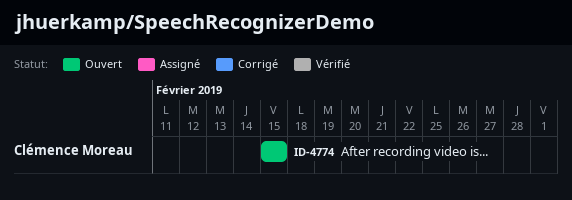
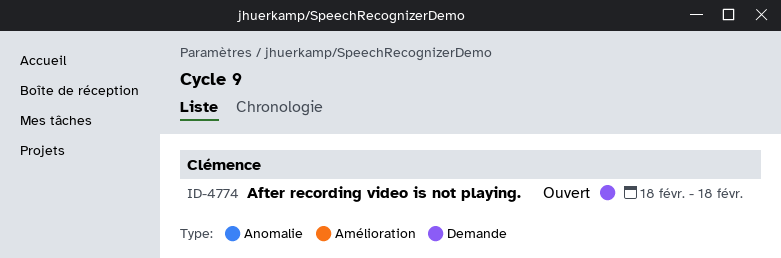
ID-4774, start: Feb 15 -> Feb 18
ID-4774, due: Feb 15 -> Feb 18

